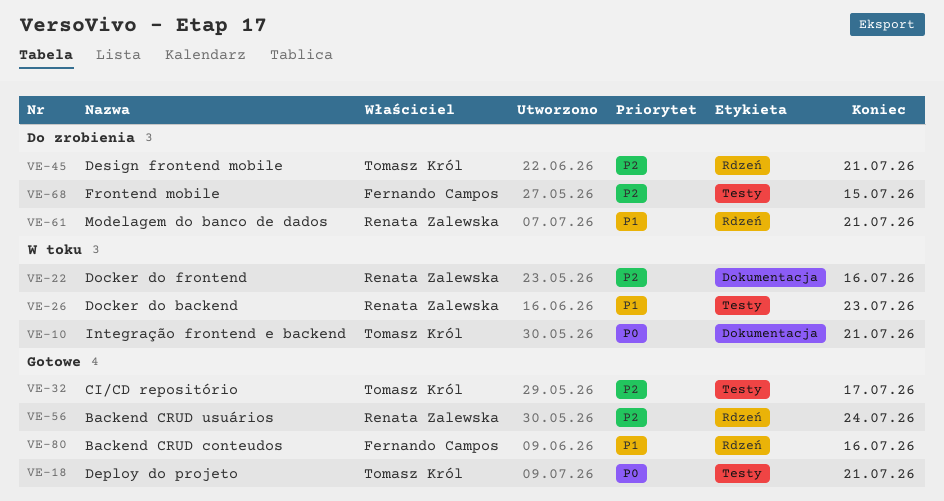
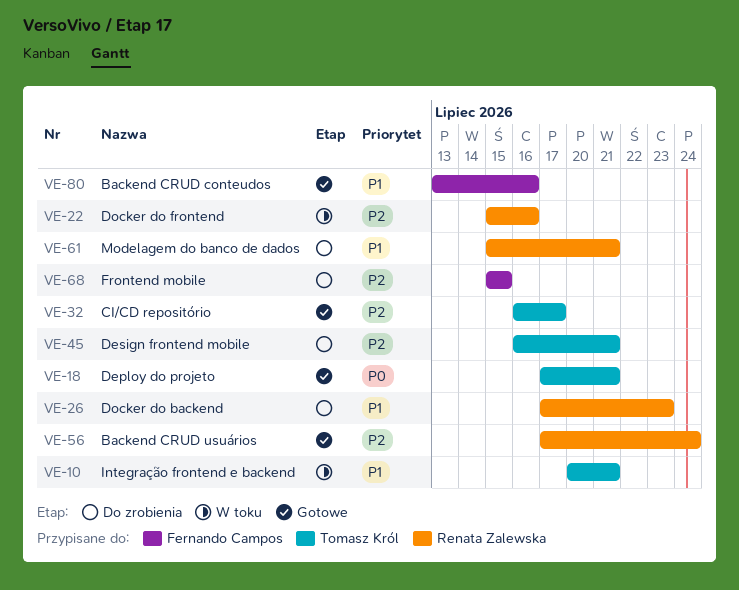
VE-10, priority: P0 -> P1
VE-26, status: W toku -> Do zrobienia

